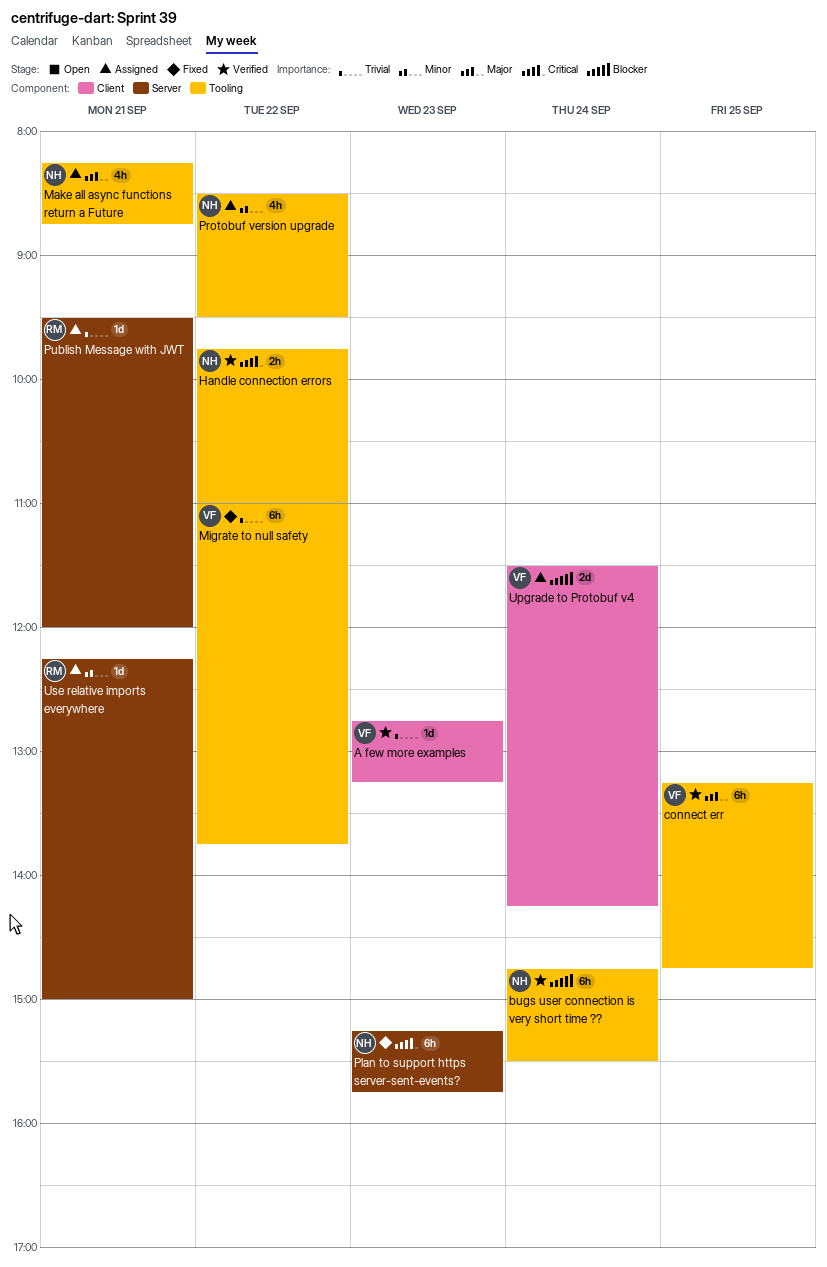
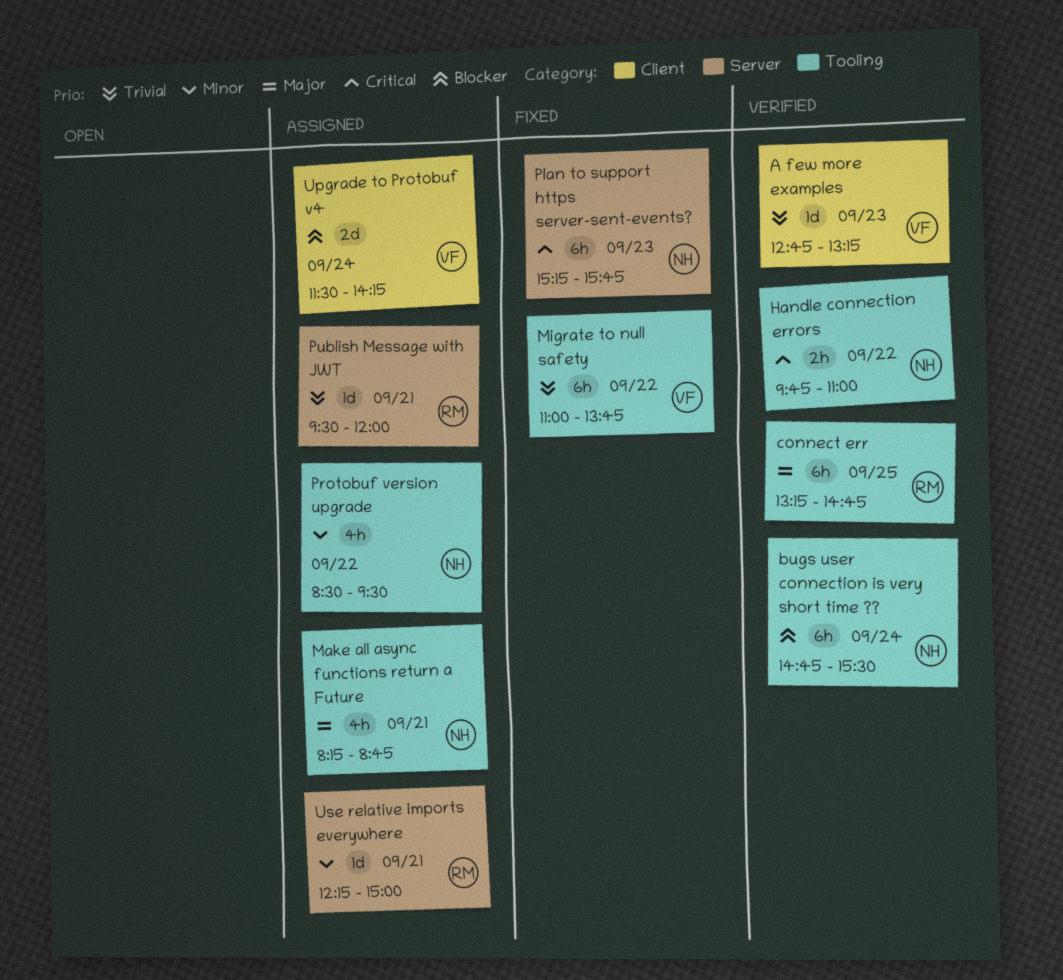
connect err, owner: VF -> RM

